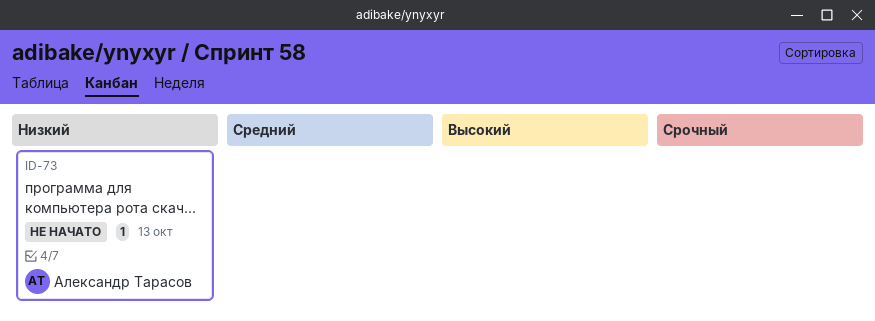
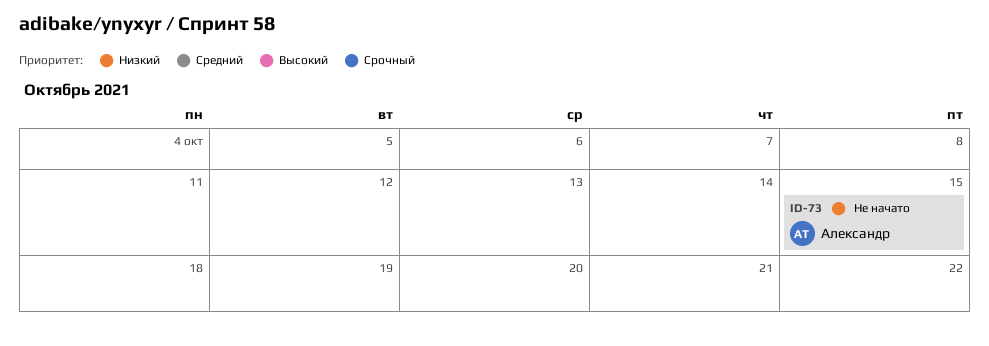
ID-73, due: Oct 13 -> Oct 15

